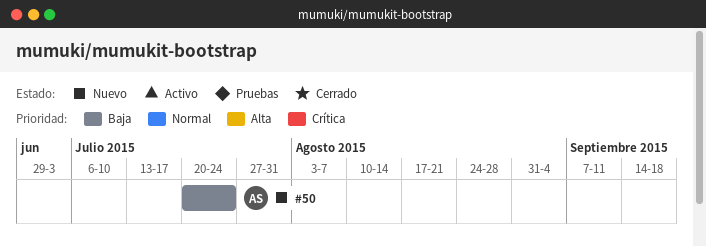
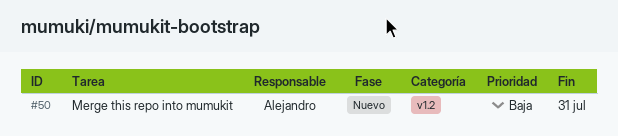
#50, due: Jul 24 -> Jul 31

